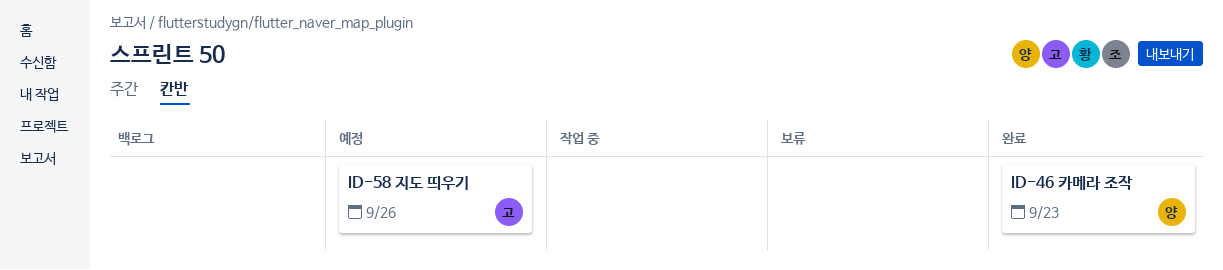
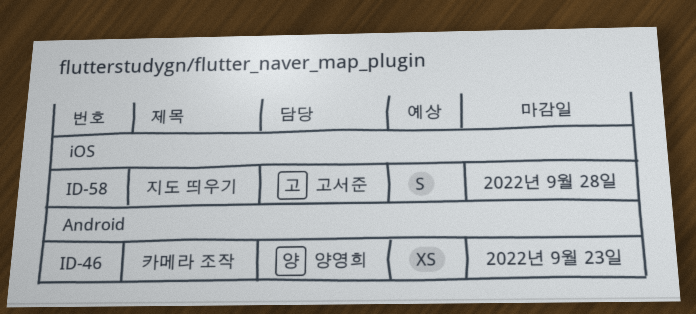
ID-58, due: Sep 26 -> Sep 28

